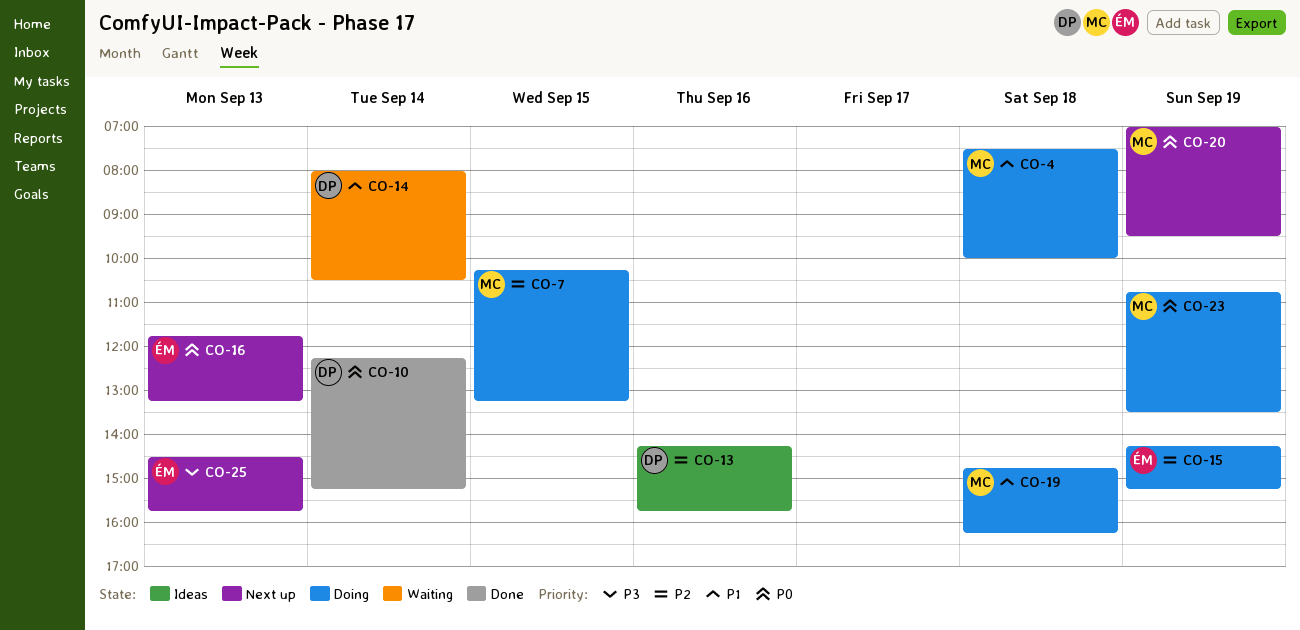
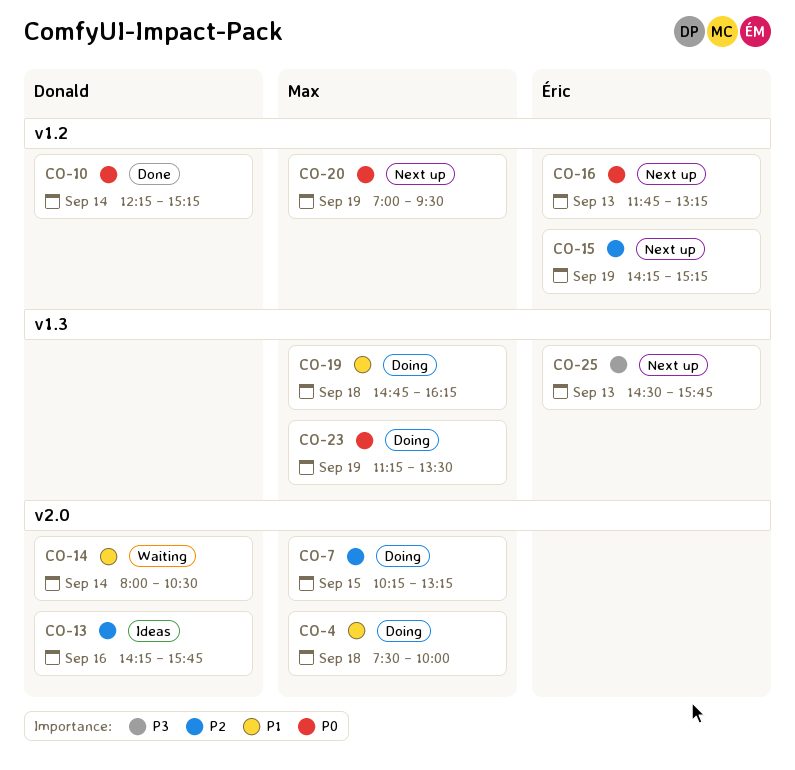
CO-15, status: Doing -> Next up
CO-23, begins: 10:45 -> 11:15

